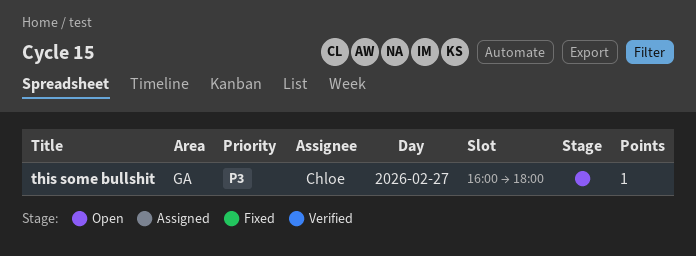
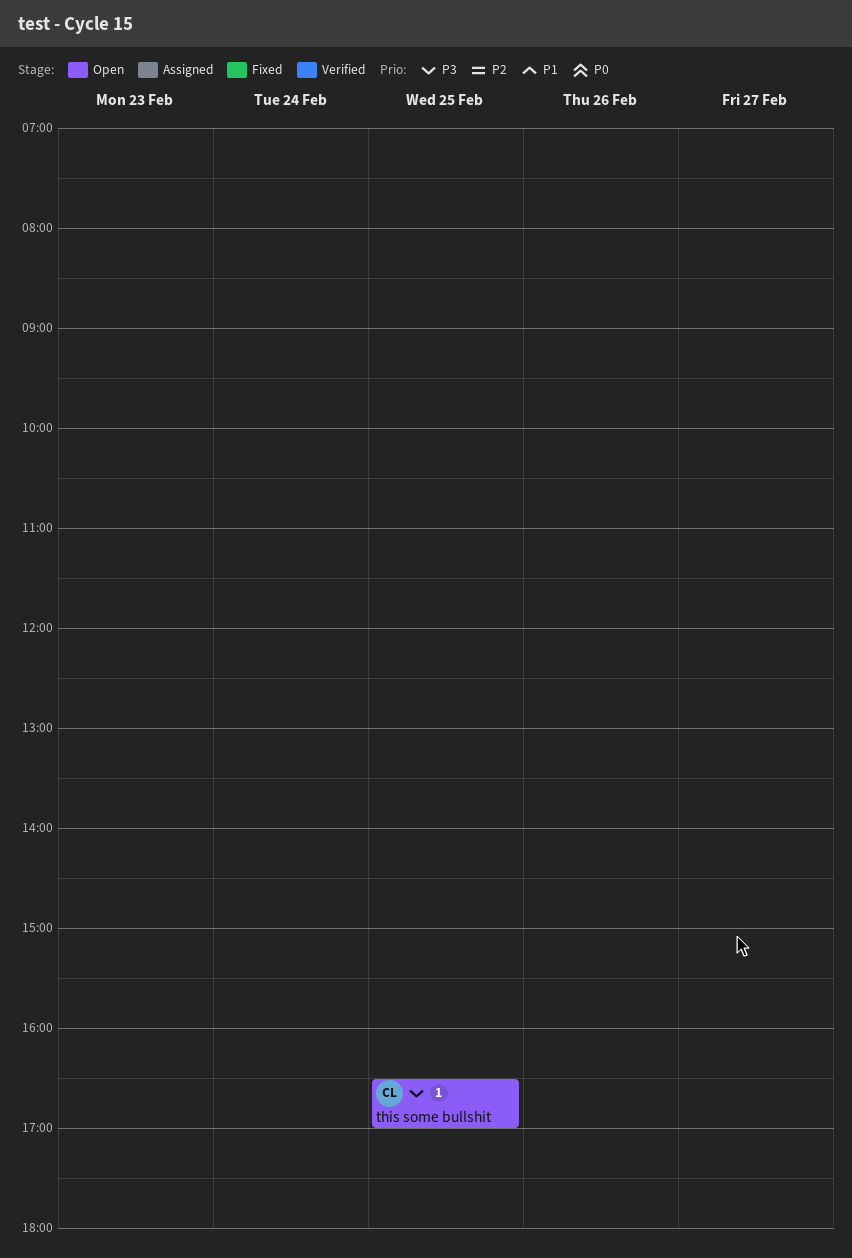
this some bullshit, day: Feb 27 -> Feb 25
this some bullshit, begins: 16:00 -> 16:30
this some bullshit, ends: 18:00 -> 17:00

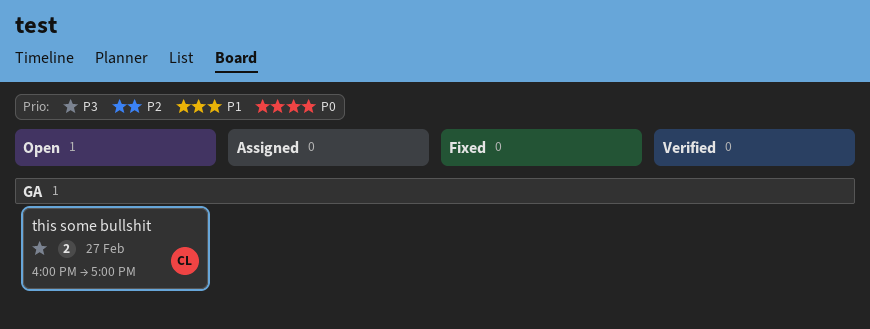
this some bullshit, estimate: 1 -> 2
this some bullshit, day: Feb 25 -> Feb 27
this some bullshit, begins: 16:30 -> 16:00

